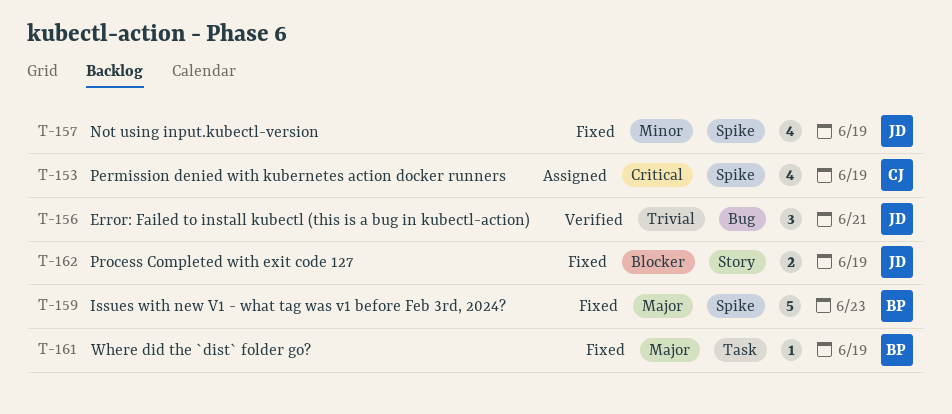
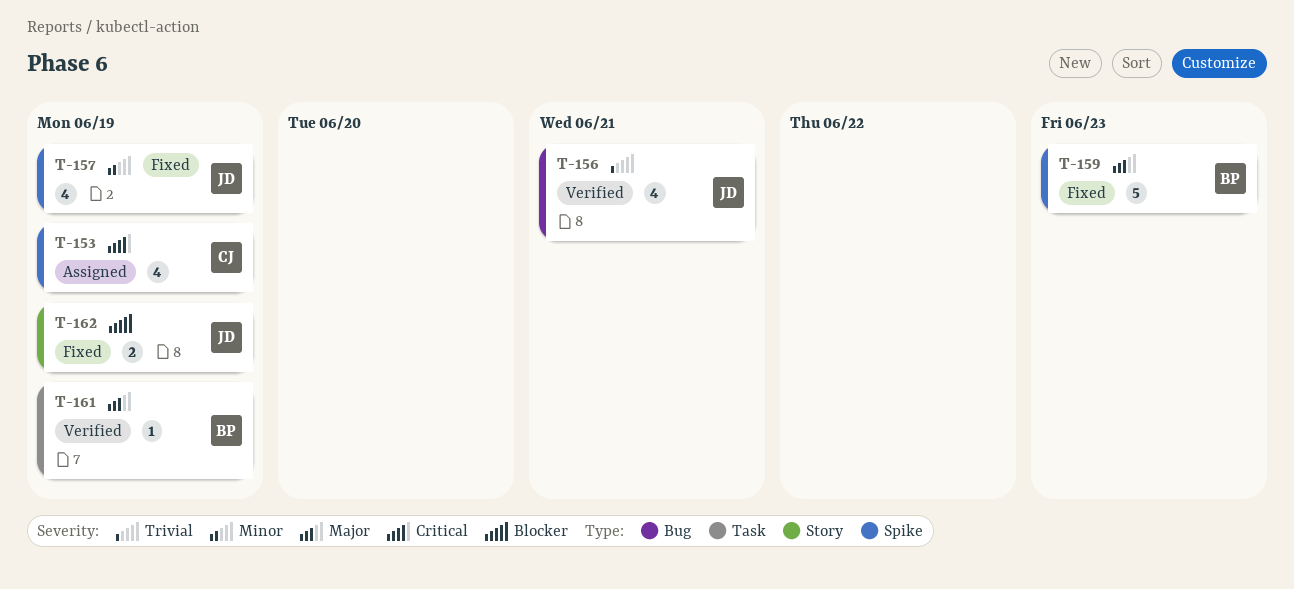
T-156, estimate: 3 -> 4
T-161, status: Fixed -> Verified

